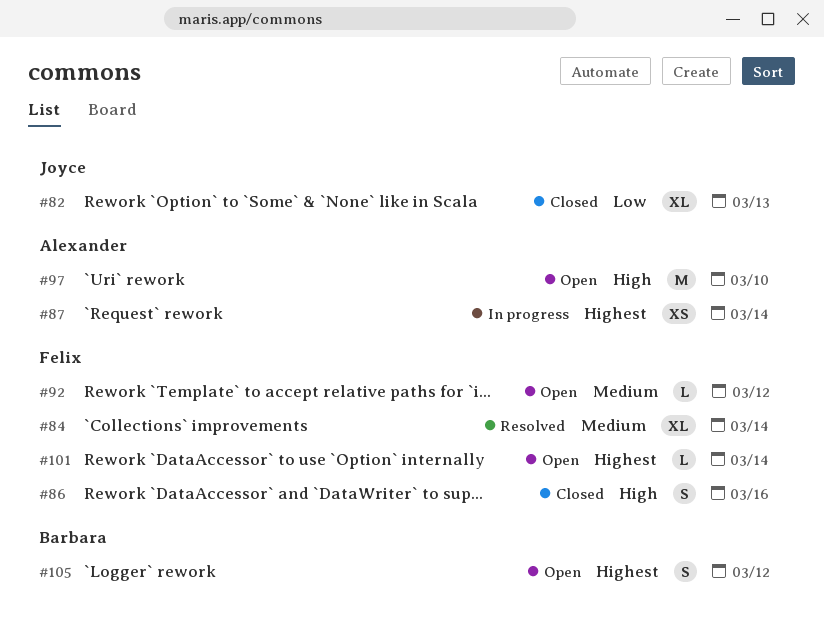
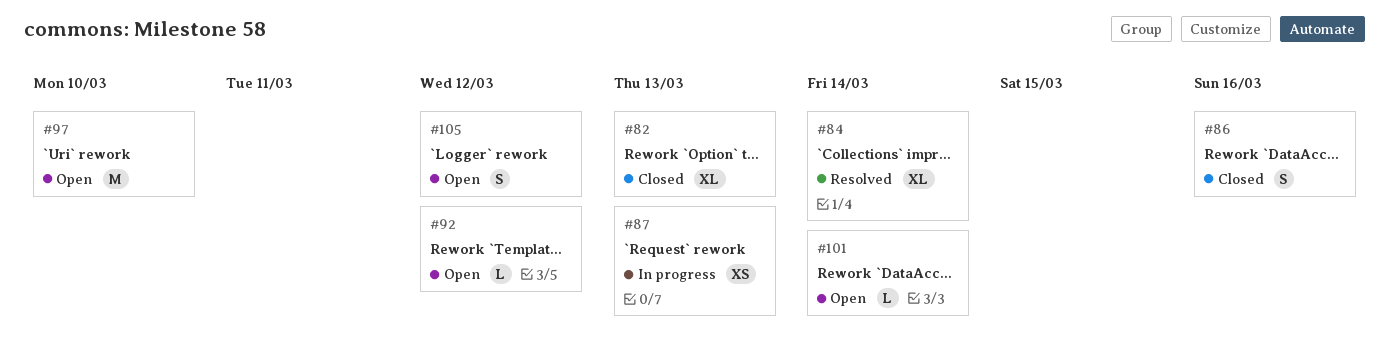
#87, due: Mar 14 -> Mar 13

